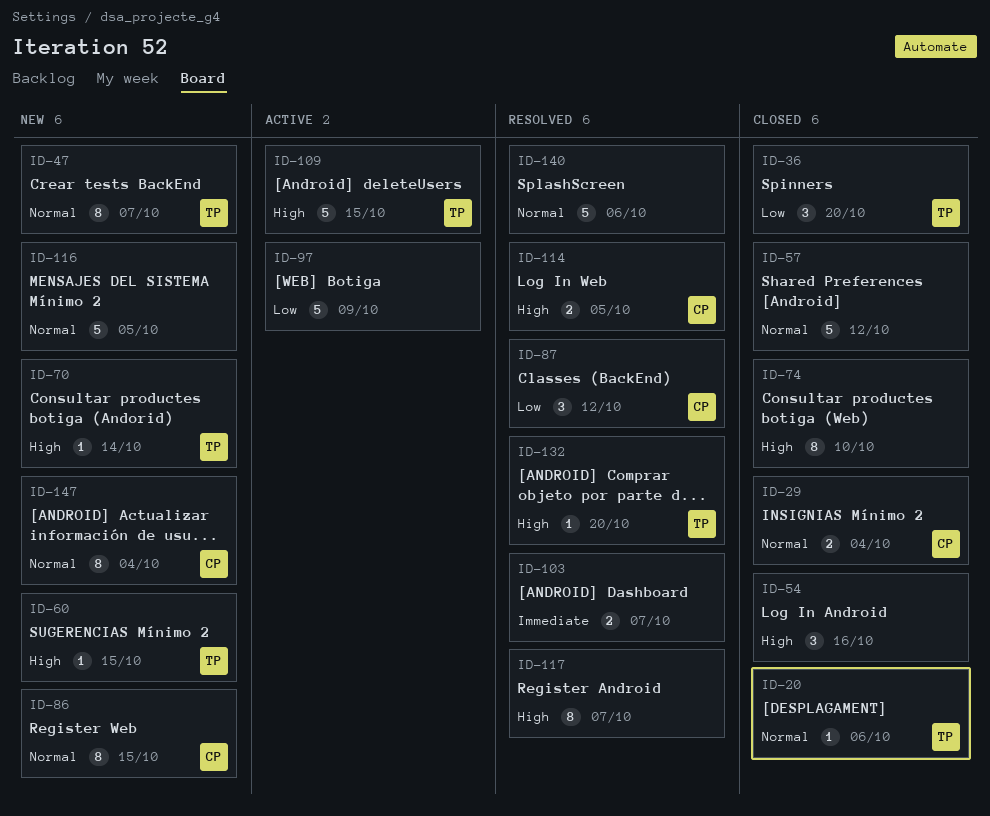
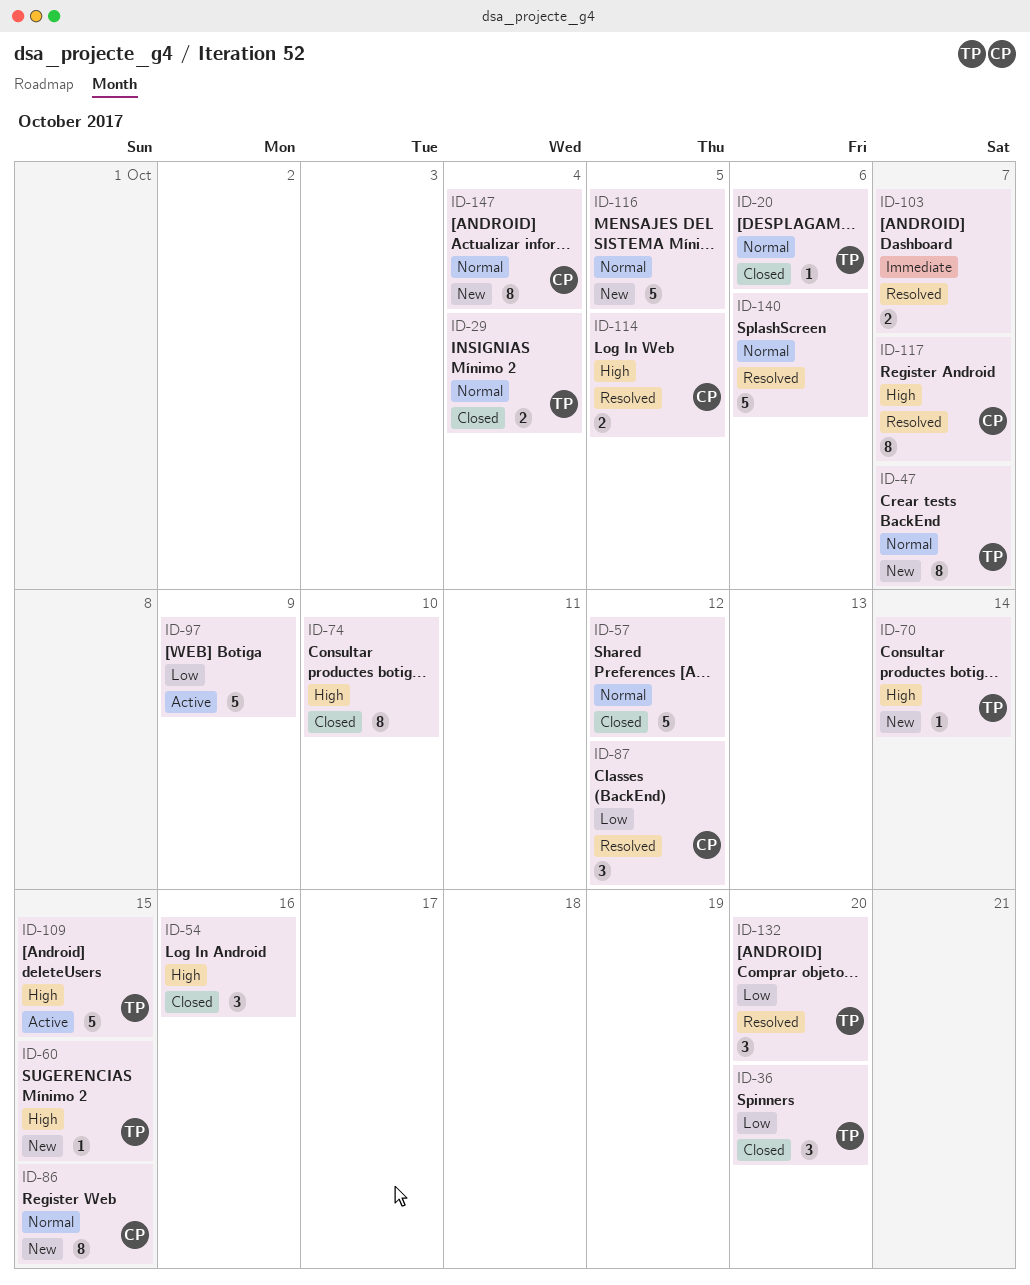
ID-29, owner: CP -> TP
ID-117, owner: none -> CP
ID-132, priority: High -> Low
ID-132, estimate: 1 -> 3

